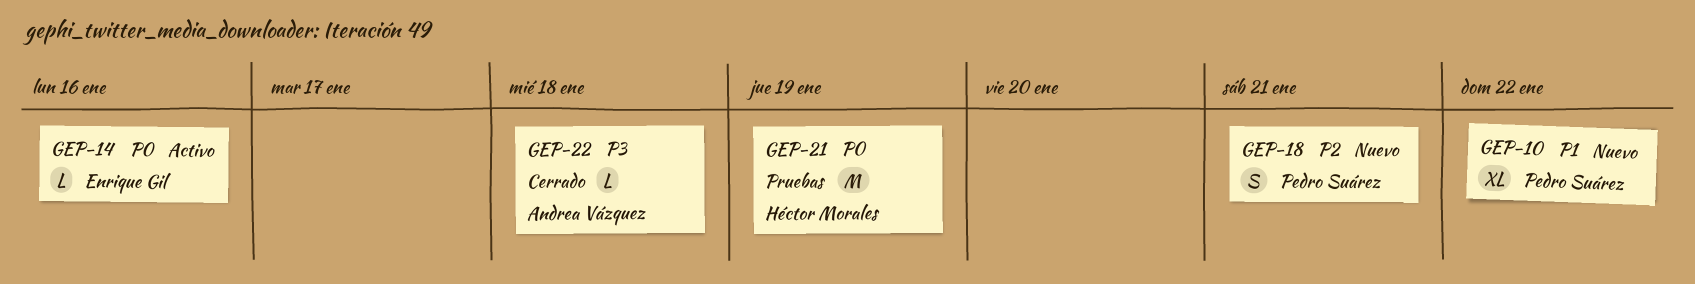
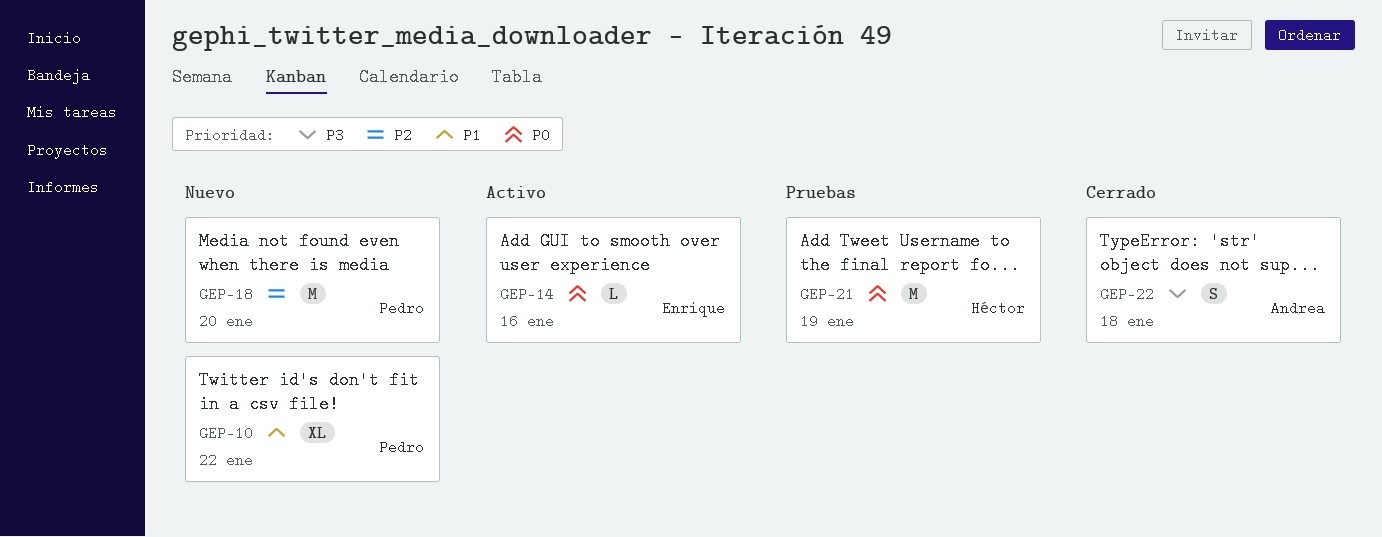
GEP-18, estimate: S -> M
GEP-18, due: Jan 21 -> Jan 20
GEP-22, estimate: L -> S

